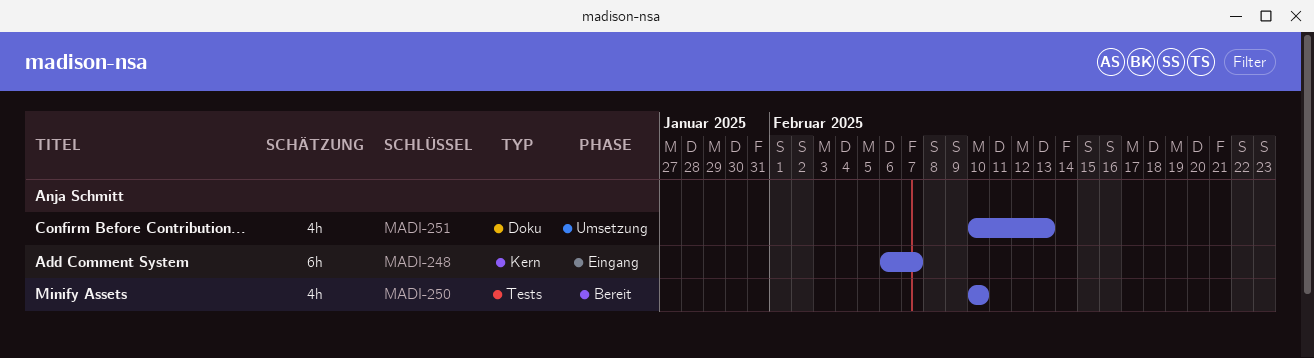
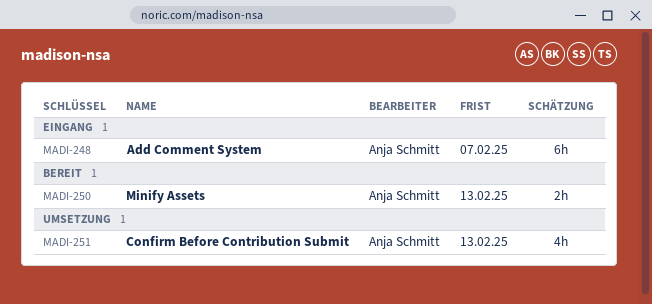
MADI-250, estimate: 4h -> 2h
MADI-250, due: Feb 10 -> Feb 13

